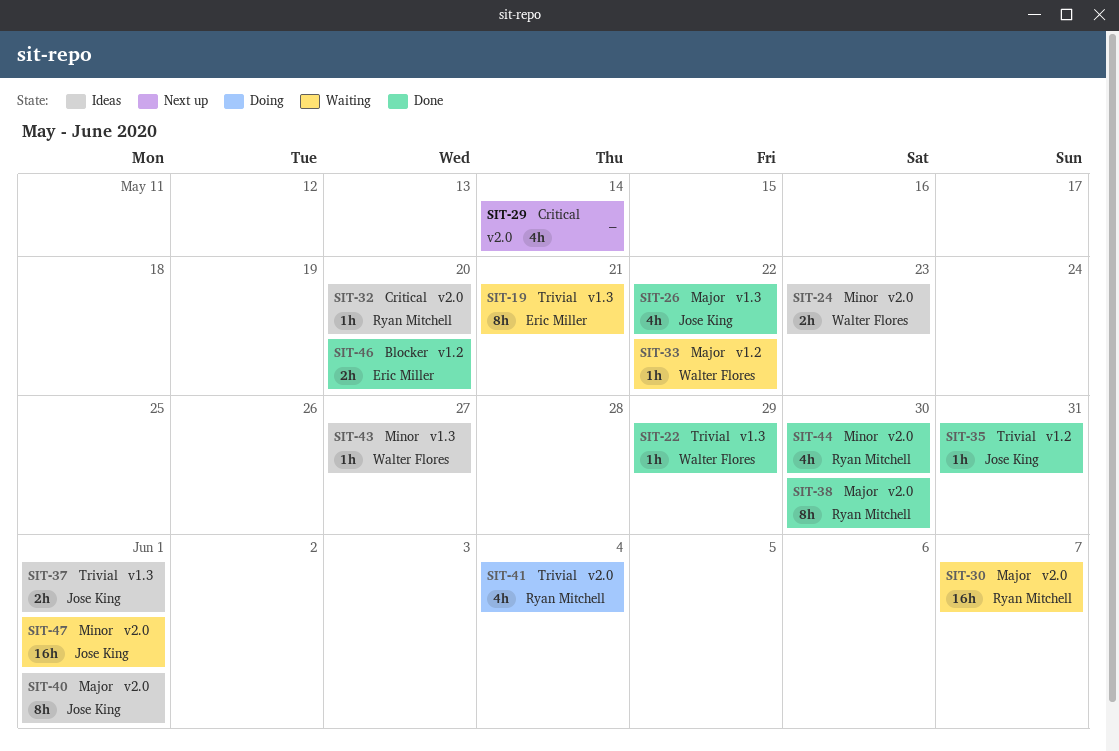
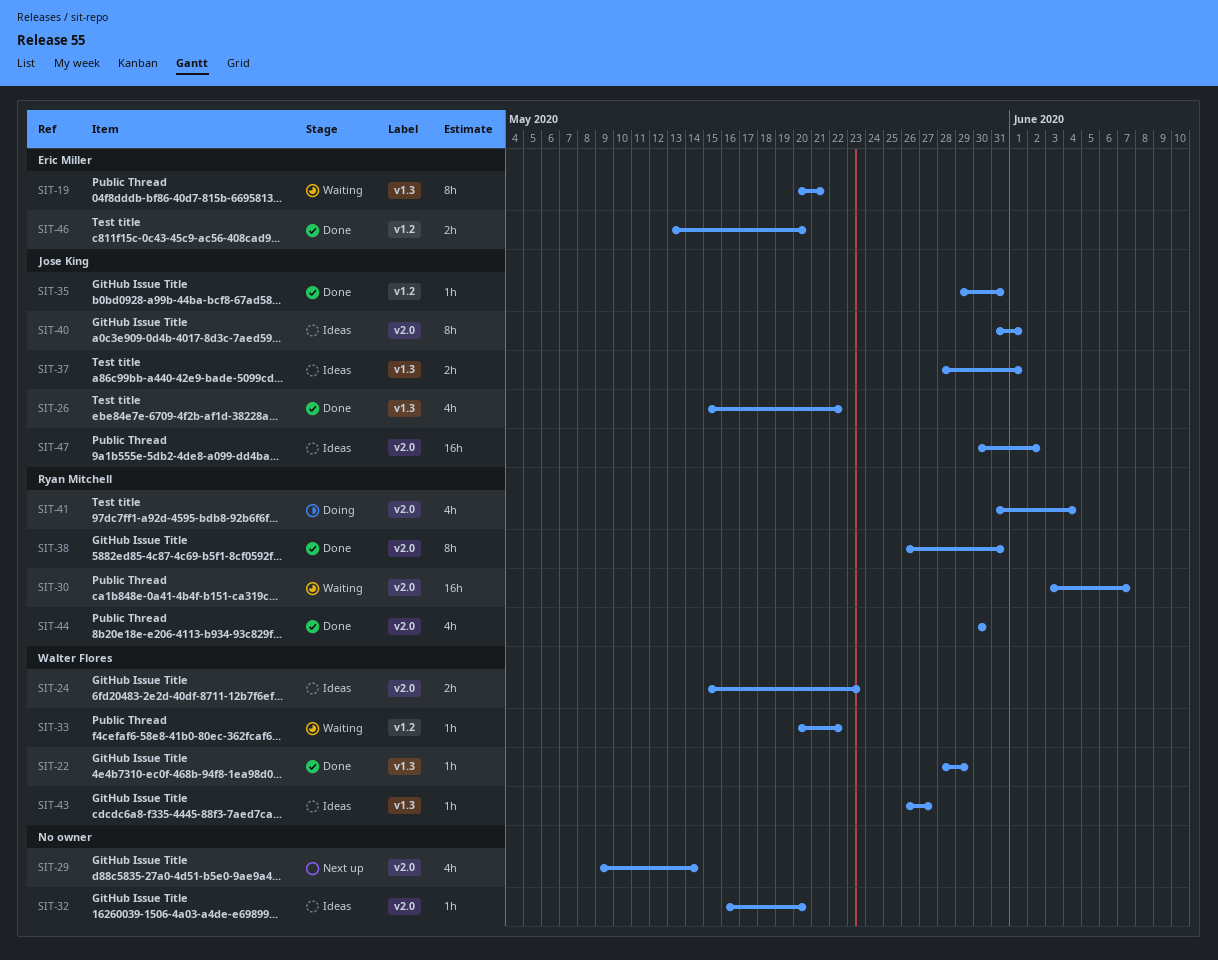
SIT-32, owner: Ryan Mitchell -> none
SIT-38, due: May 30 -> May 31
SIT-47, status: Waiting -> Ideas
SIT-47, due: Jun 1 -> Jun 2

